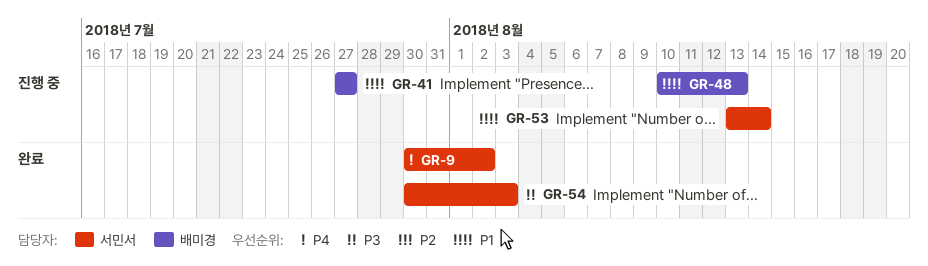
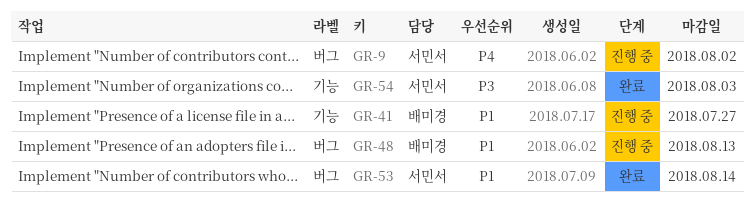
GR-9, status: 완료 -> 진행 중
GR-53, status: 진행 중 -> 완료

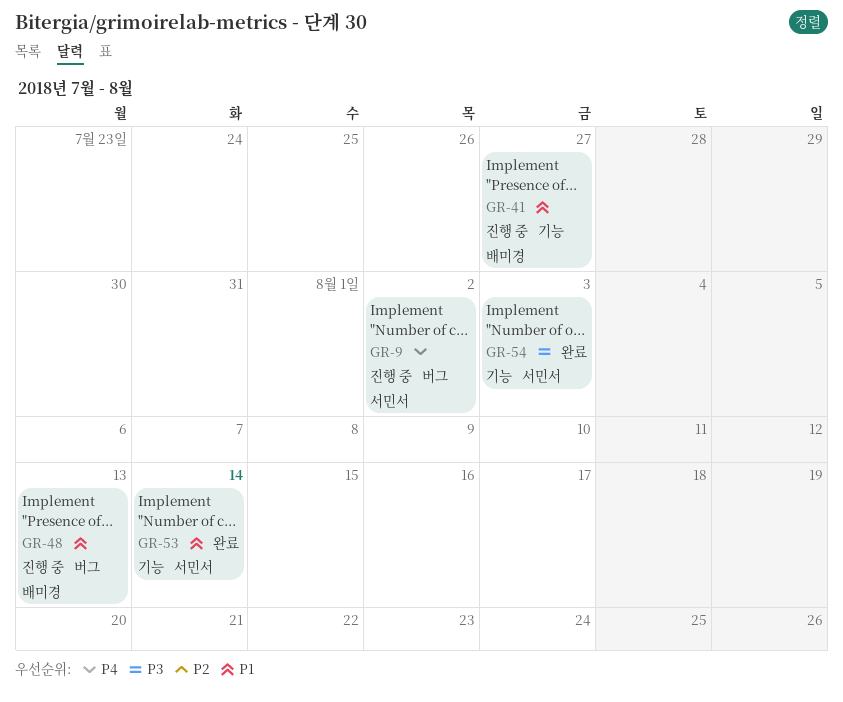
GR-53, label: 버그 -> 기능

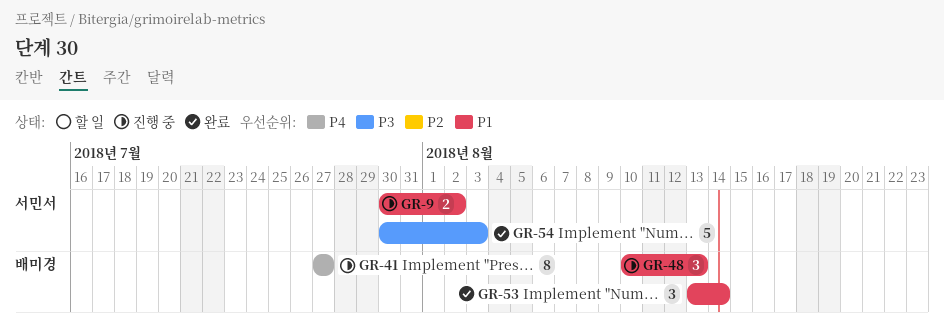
GR-9, priority: P4 -> P1
GR-41, priority: P1 -> P4
GR-53, owner: 서민서 -> 배미경

